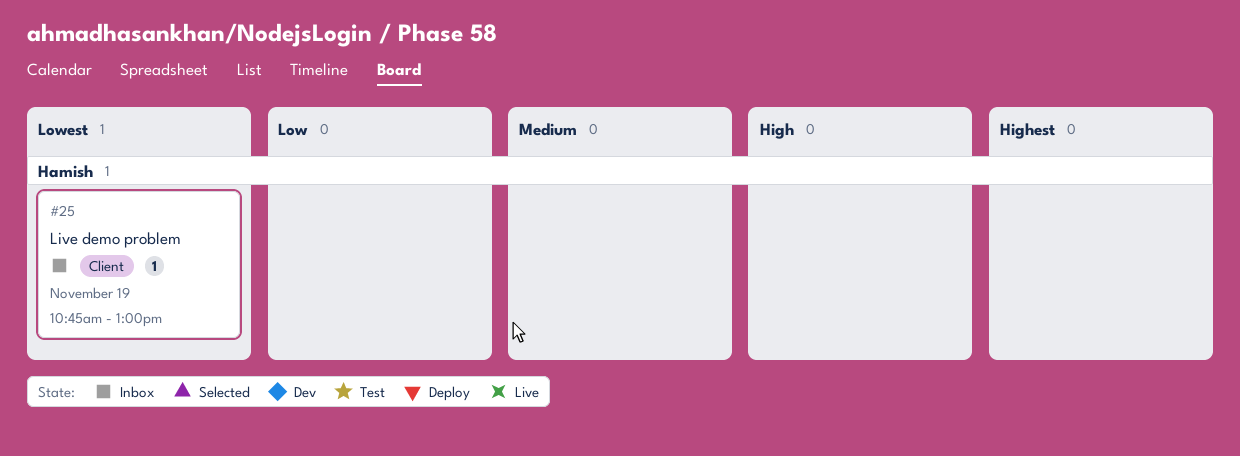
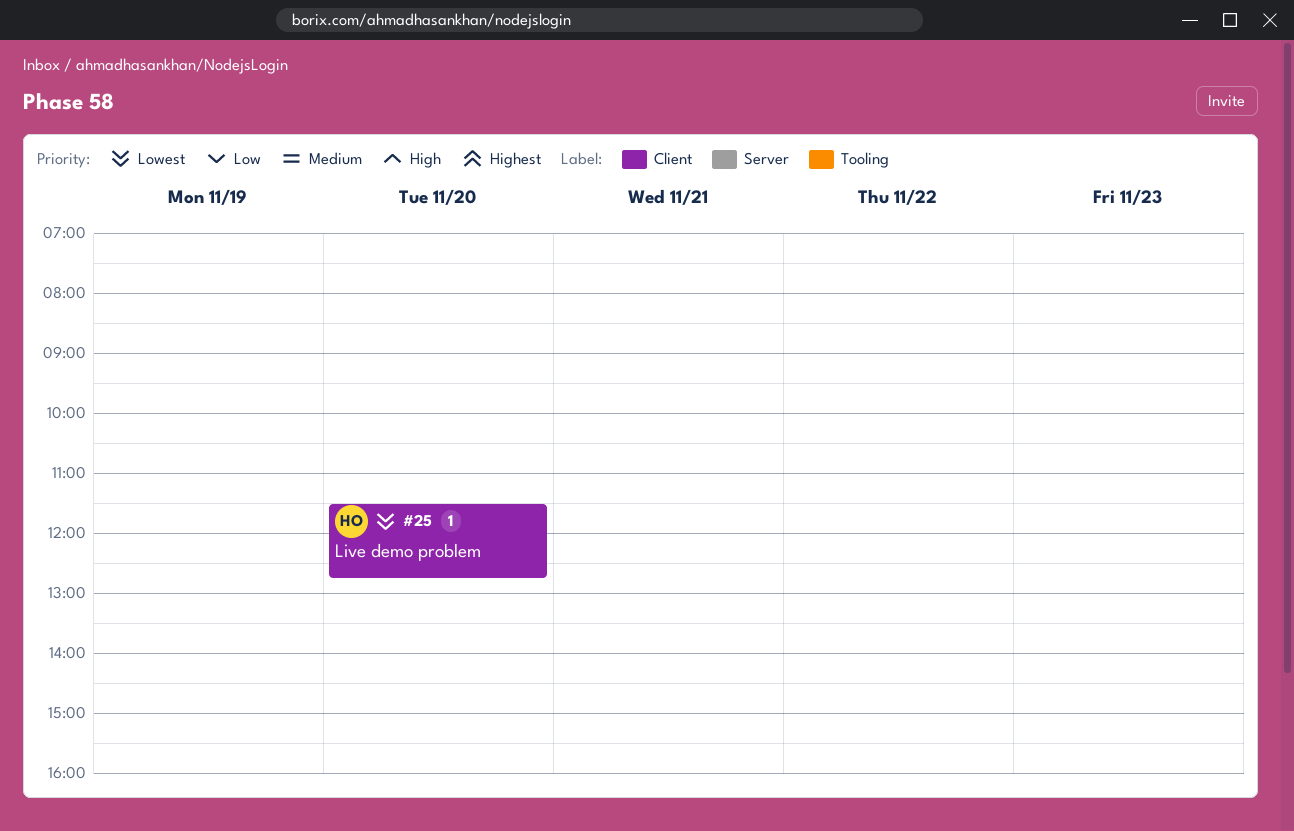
#25, day: Nov 19 -> Nov 20
#25, begins: 10:45 -> 11:30
#25, ends: 13:00 -> 12:45

